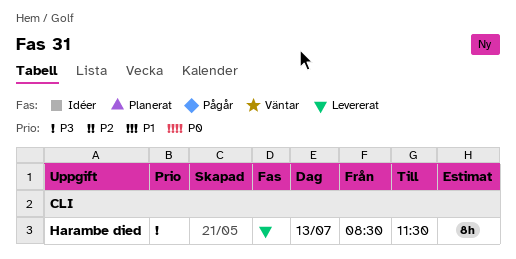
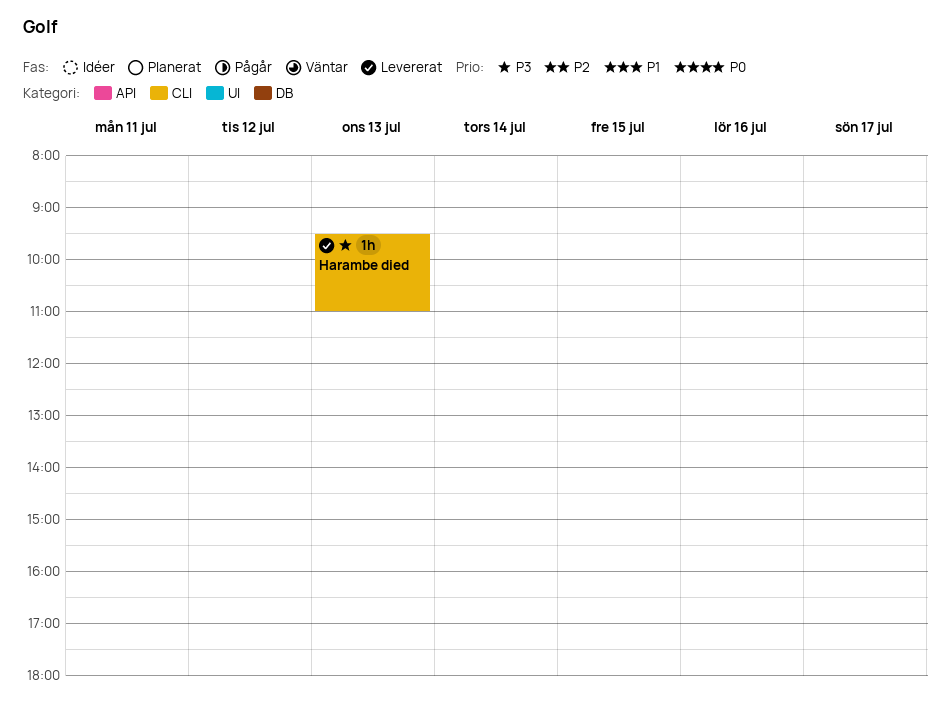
Harambe died, estimate: 8h -> 1h
Harambe died, begins: 08:30 -> 09:30
Harambe died, ends: 11:30 -> 11:00

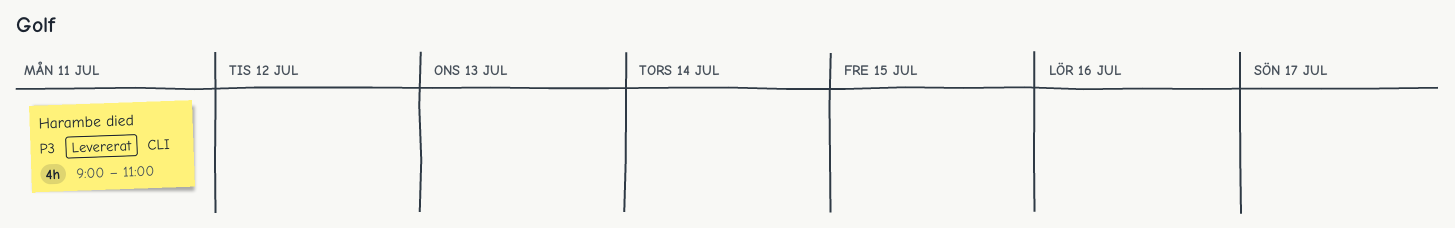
Harambe died, estimate: 1h -> 4h
Harambe died, day: Jul 13 -> Jul 11
Harambe died, begins: 09:30 -> 09:00

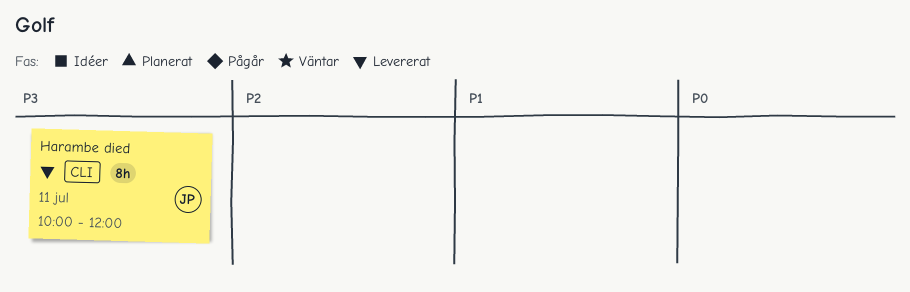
Harambe died, estimate: 4h -> 8h
Harambe died, begins: 09:00 -> 10:00
Harambe died, ends: 11:00 -> 12:00

